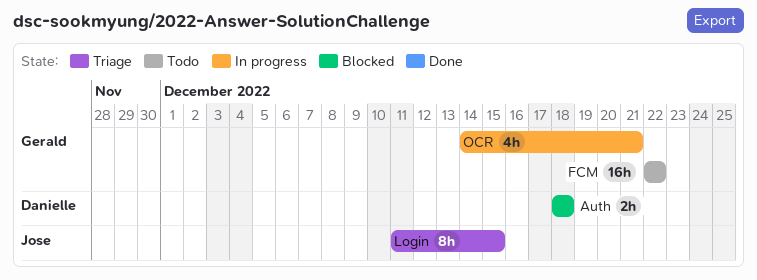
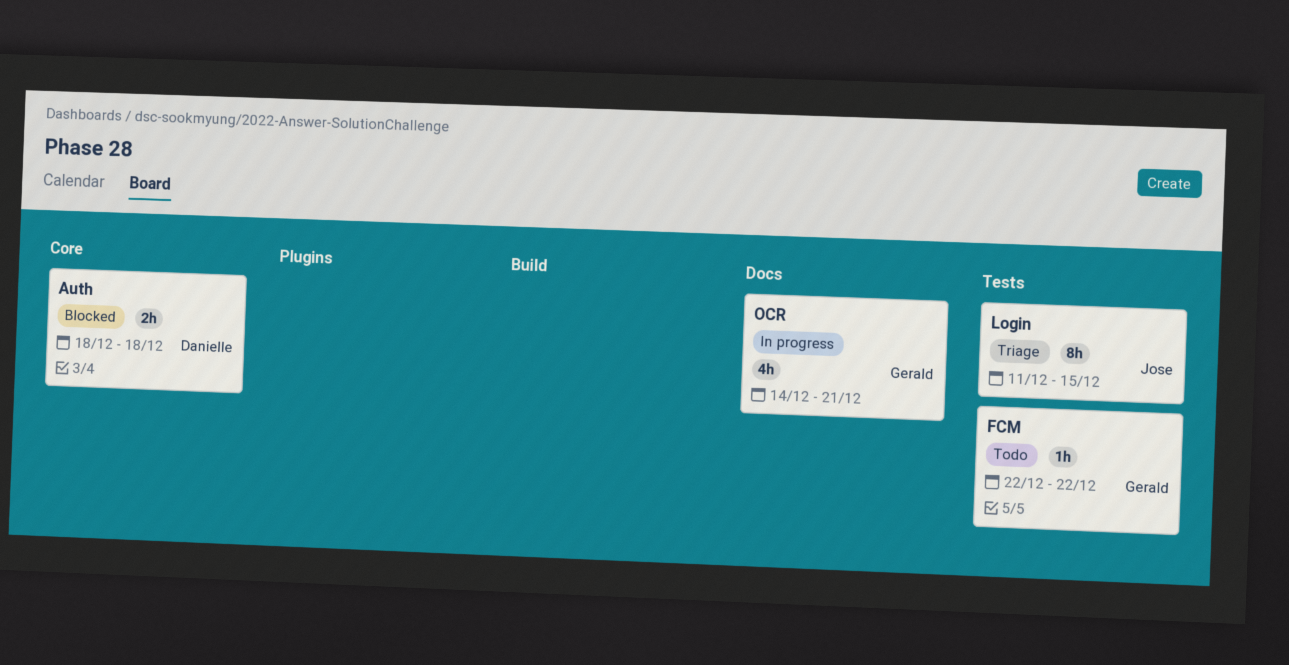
FCM, estimate: 16h -> 1h

